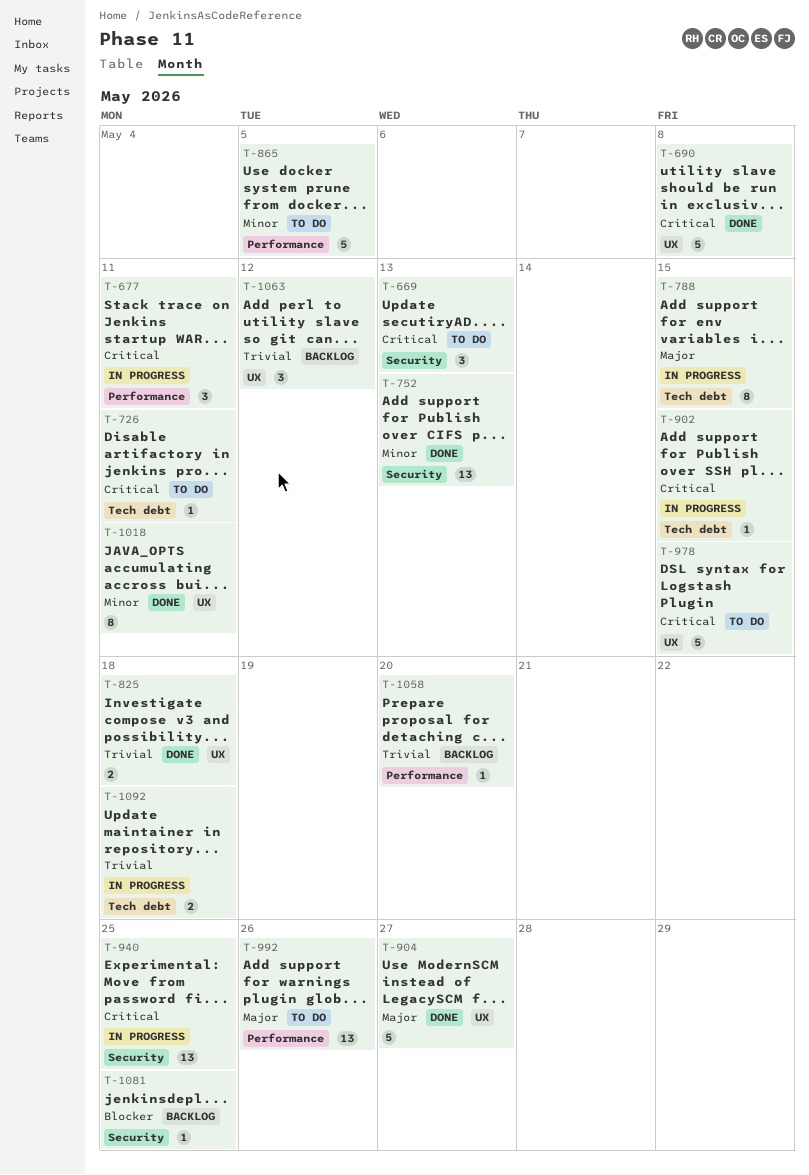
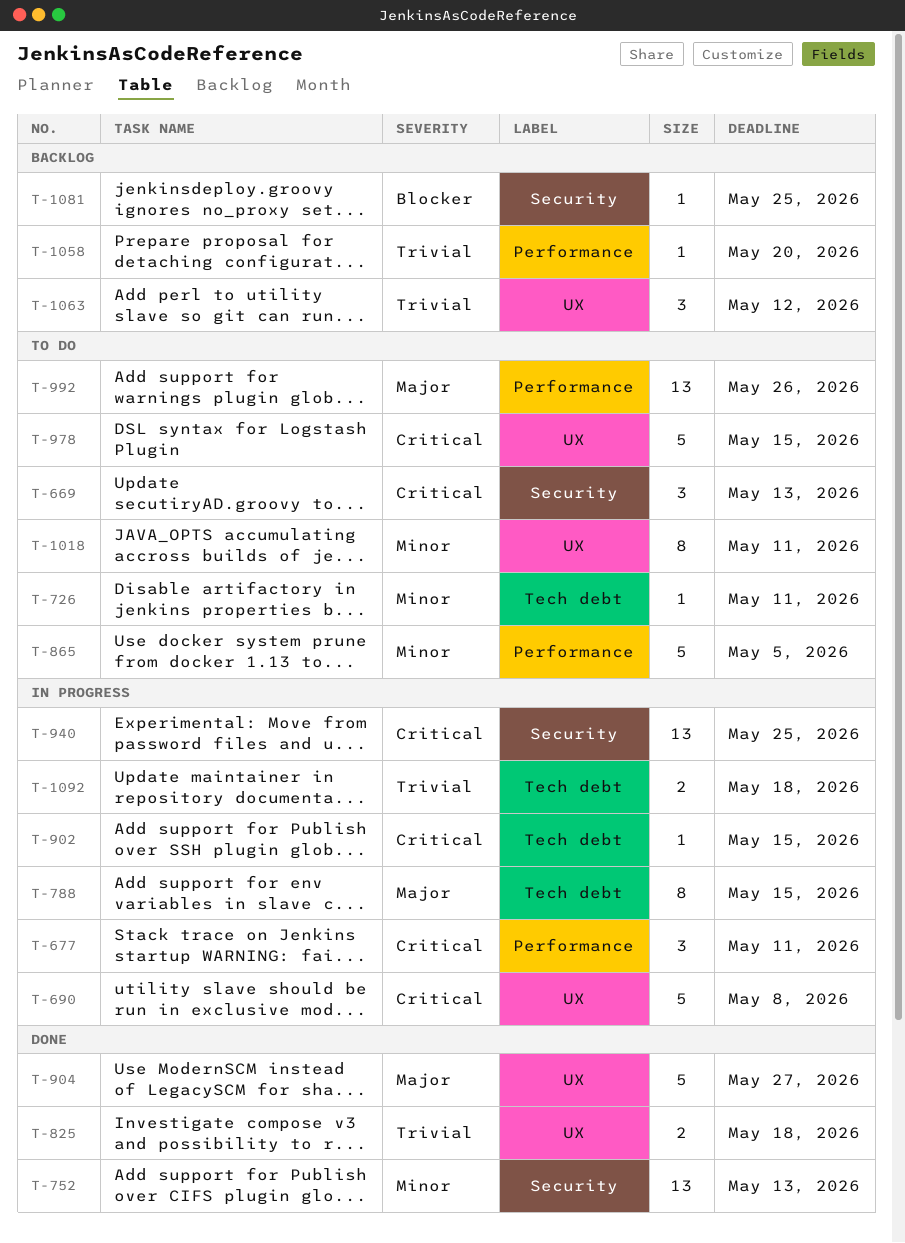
T-690, status: Done -> In progress
T-726, priority: Critical -> Minor
T-1018, status: Done -> To do

